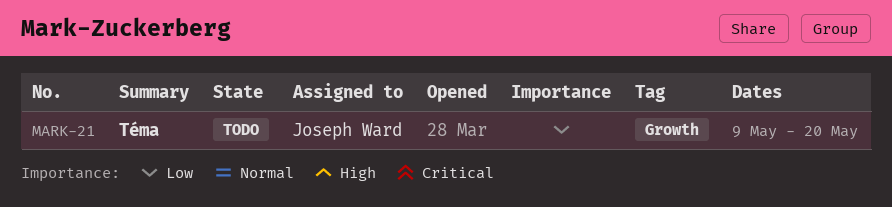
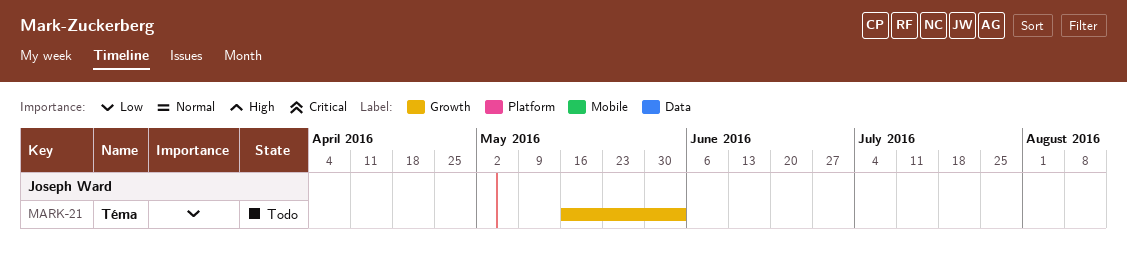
MARK-21, start: May 9 -> May 16
MARK-21, due: May 20 -> Jun 3

